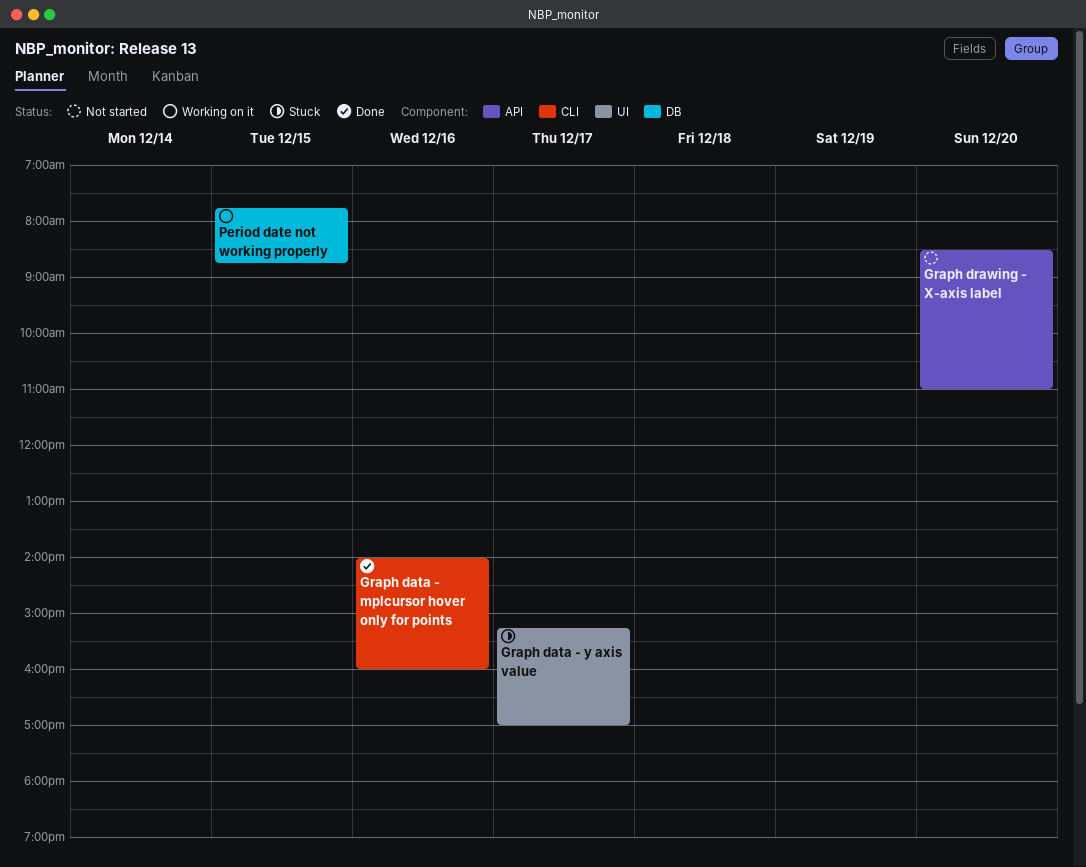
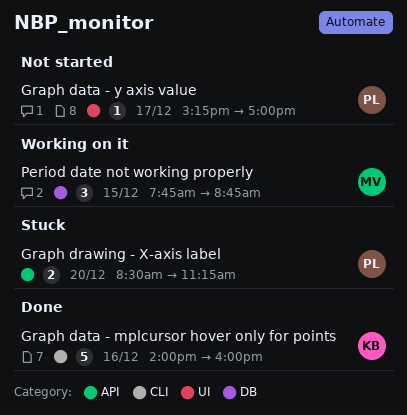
Graph data - y axis value, status: Stuck -> Not started
Graph drawing - X-axis label, status: Not started -> Stuck
Graph drawing - X-axis label, ends: 11:00 -> 11:15

